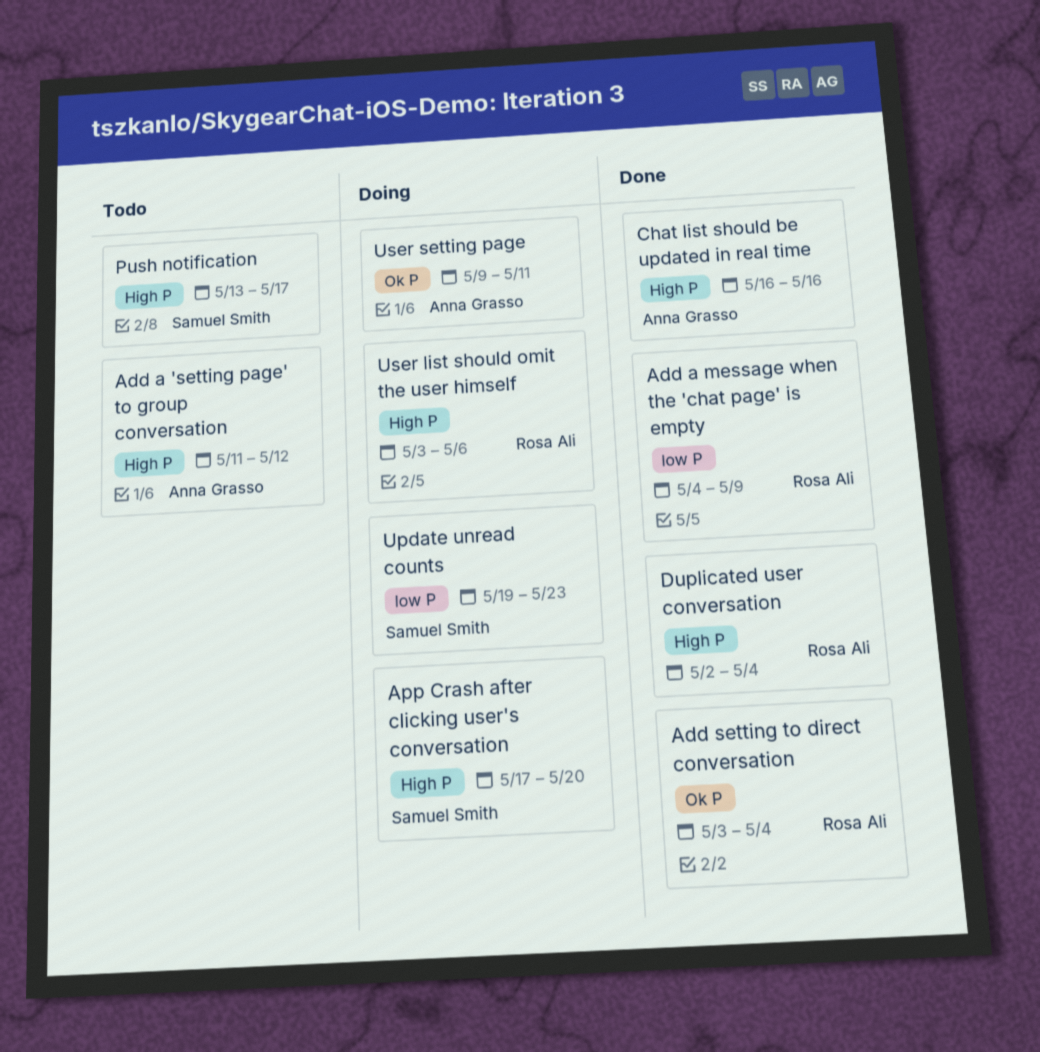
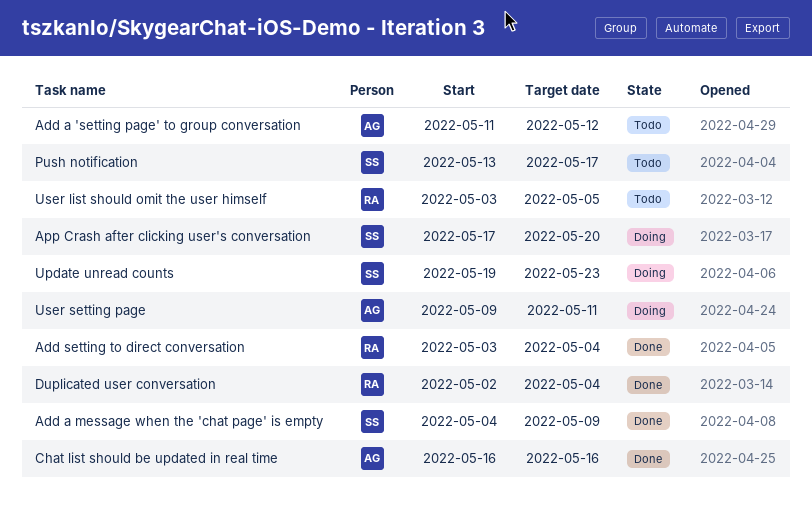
Add a message when the 'chat page' is empty, owner: Rosa Ali -> Samuel Smith
User list should omit the user himself, status: Doing -> Todo
User list should omit the user himself, due: May 6 -> May 5

